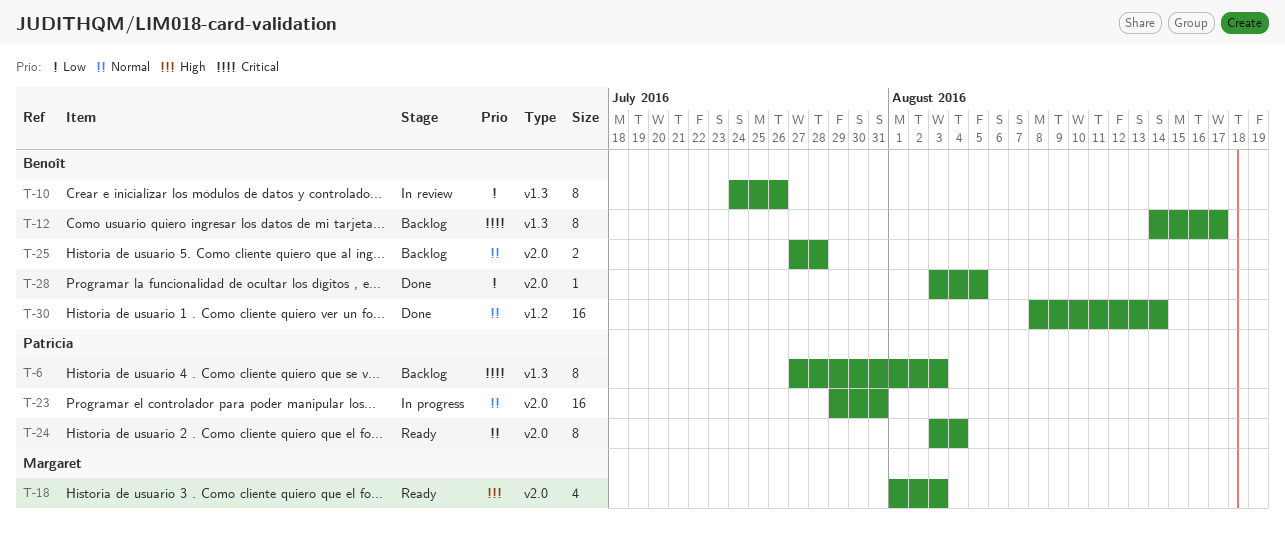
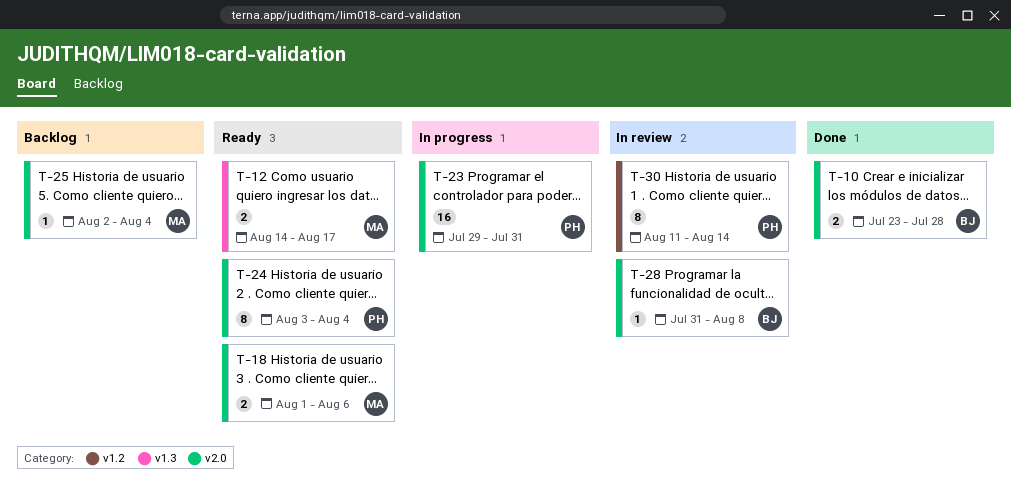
T-6: present -> none
T-10, status: In review -> Done
T-10, label: v1.3 -> v2.0
T-10, estimate: 8 -> 2
T-10, start: Jul 24 -> Jul 23
T-10, due: Jul 26 -> Jul 28
T-12, status: Backlog -> Ready
T-12, owner: Benoît -> Margaret
T-12, estimate: 8 -> 2
T-18, estimate: 4 -> 2
T-18, due: Aug 3 -> Aug 6
T-25, owner: Benoît -> Margaret
T-25, estimate: 2 -> 1
T-25, start: Jul 27 -> Aug 2
T-25, due: Jul 28 -> Aug 4
T-28, status: Done -> In review
T-28, start: Aug 3 -> Jul 31
T-28, due: Aug 5 -> Aug 8
T-30, status: Done -> In review
T-30, owner: Benoît -> Patricia
T-30, estimate: 16 -> 8
T-30, start: Aug 8 -> Aug 11

